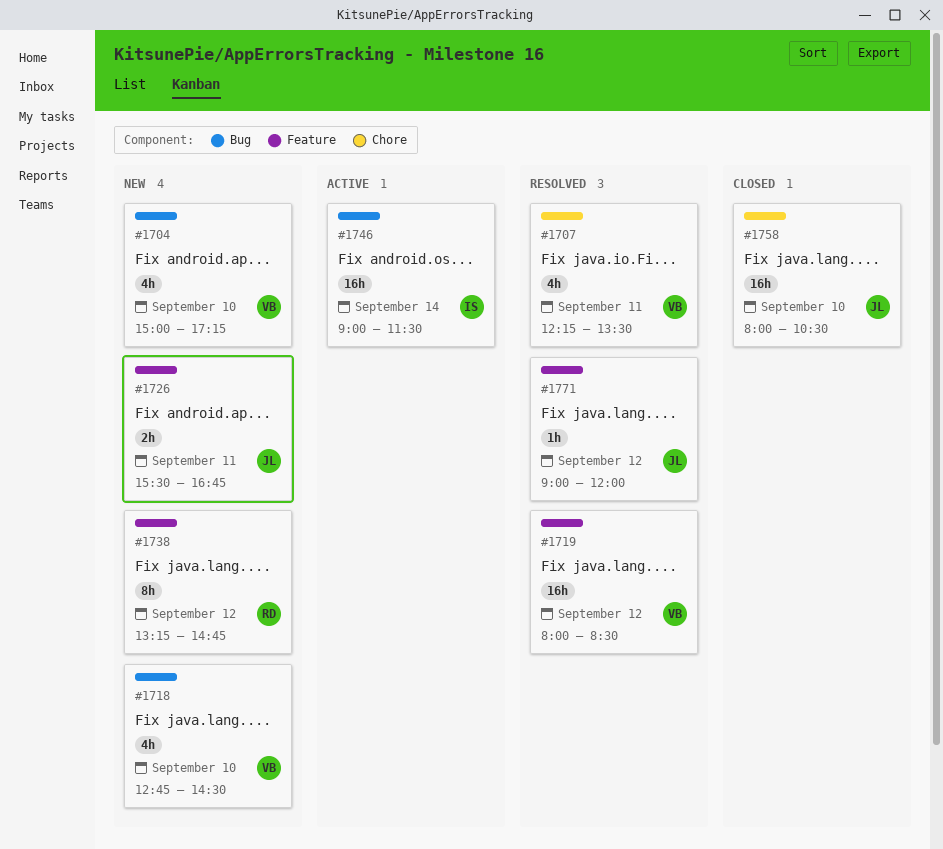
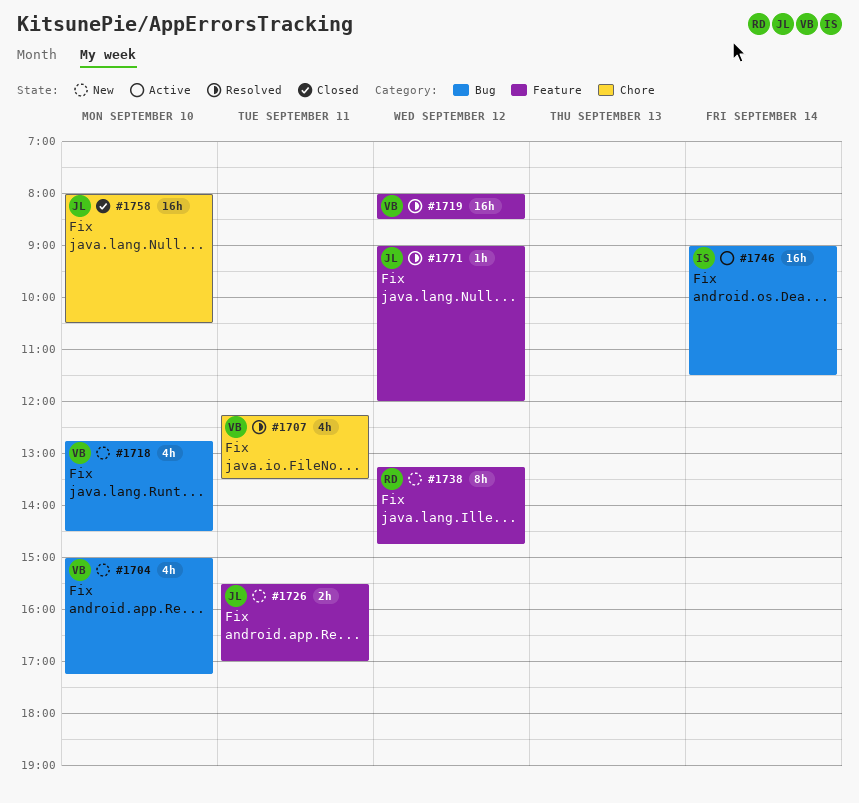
#1726, ends: 16:45 -> 17:00

